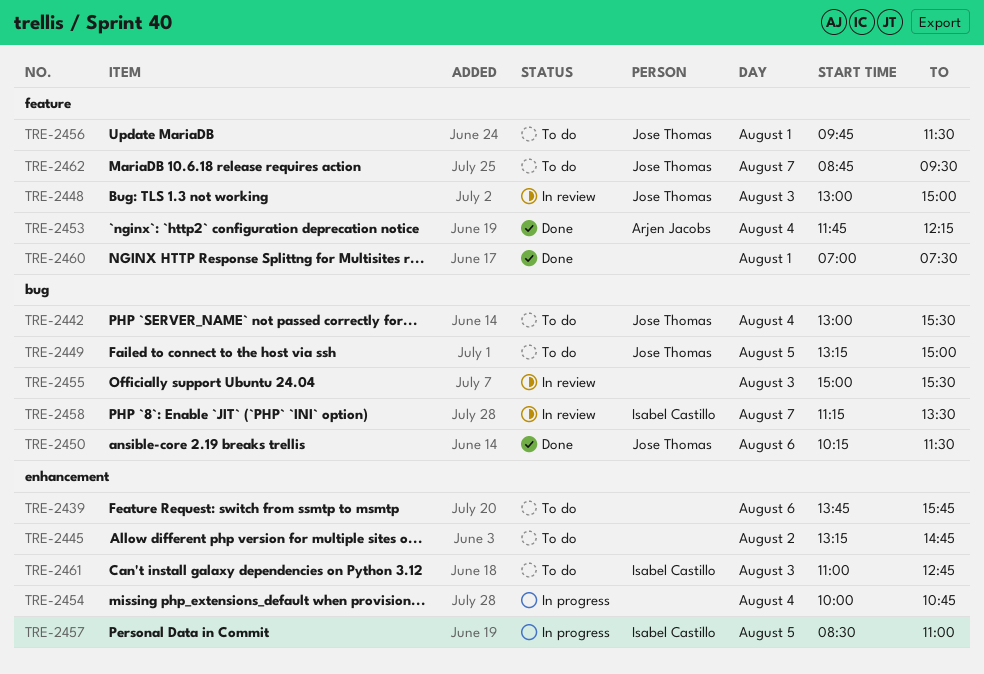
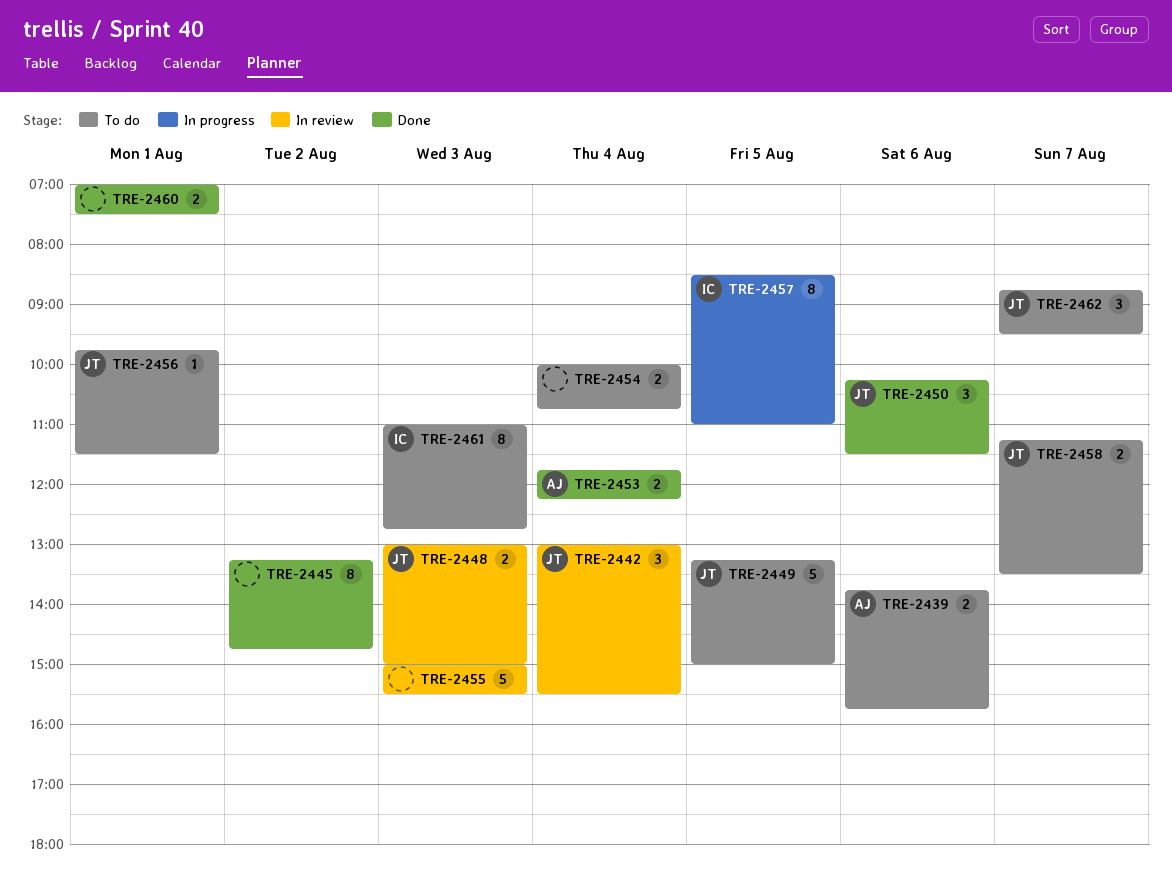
TRE-2439, owner: none -> Arjen Jacobs
TRE-2442, status: To do -> In review
TRE-2445, status: To do -> Done
TRE-2454, status: In progress -> To do
TRE-2458, status: In review -> To do
TRE-2458, owner: Isabel Castillo -> Jose Thomas

